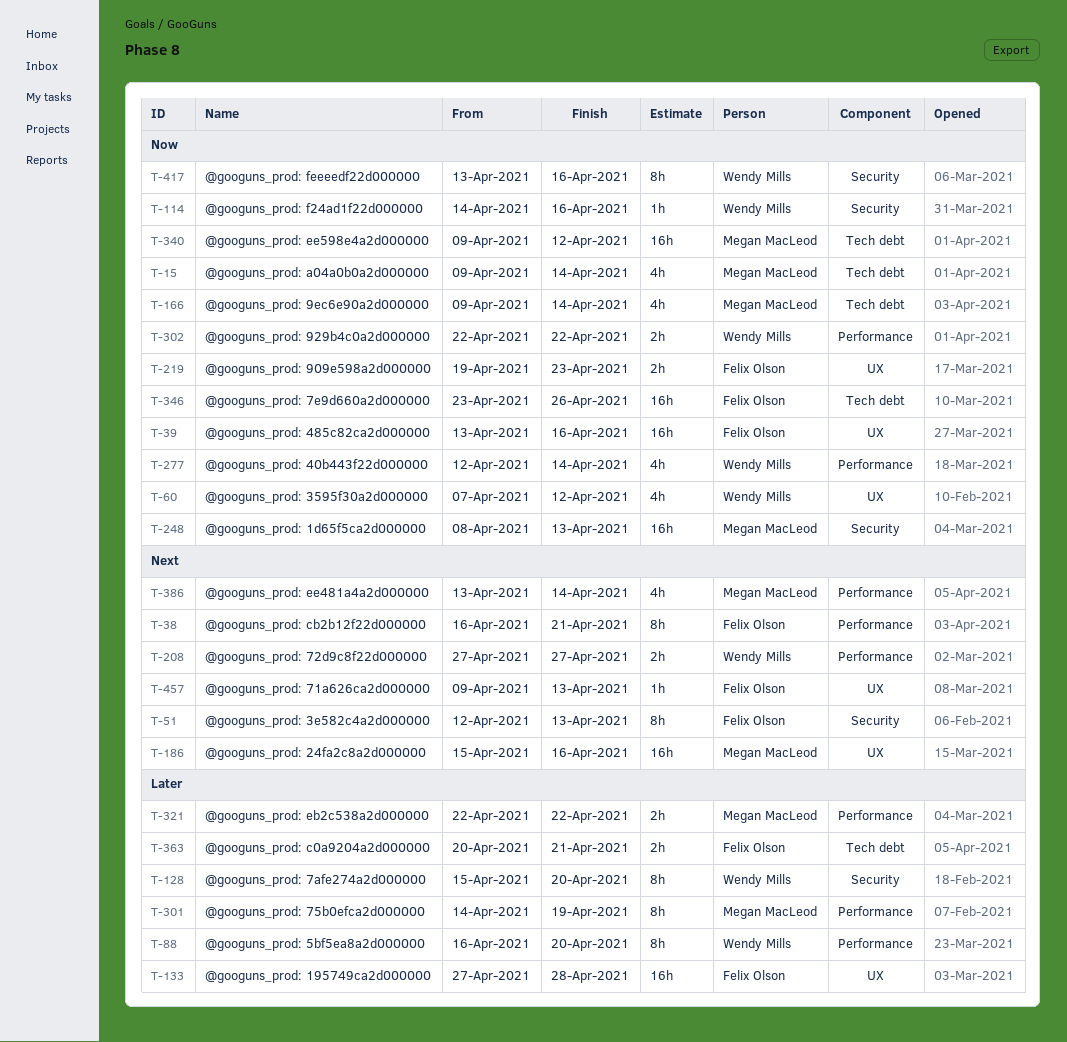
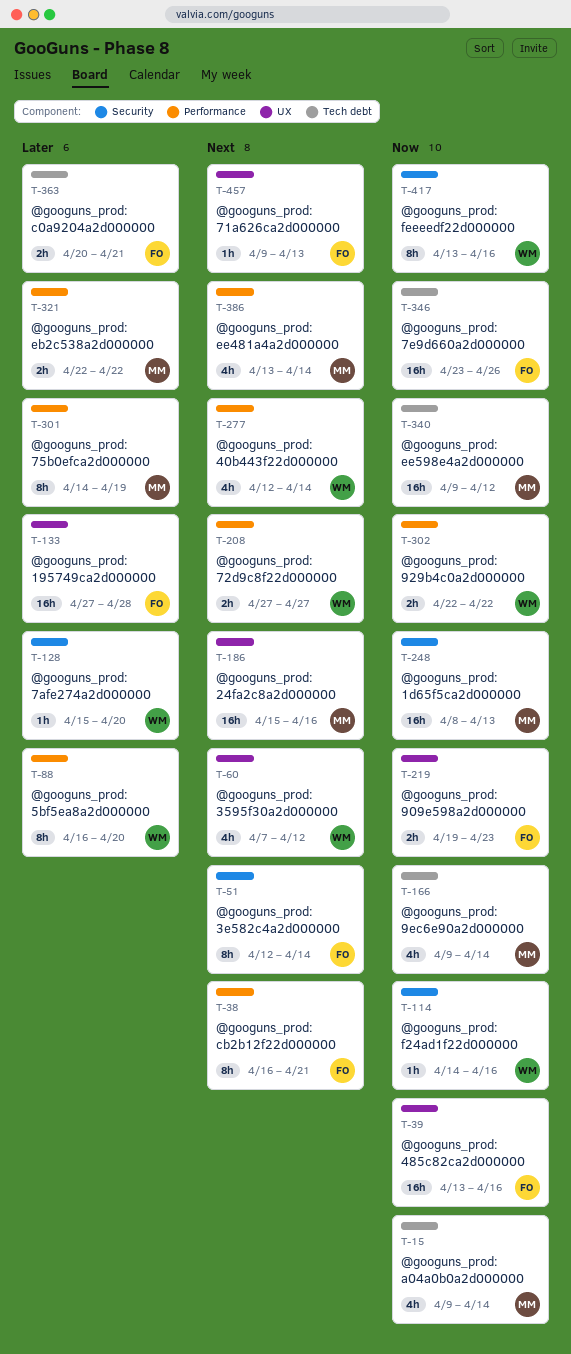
T-51, due: Apr 13 -> Apr 14
T-60, priority: Now -> Next
T-128, estimate: 8h -> 1h
T-277, priority: Now -> Next

